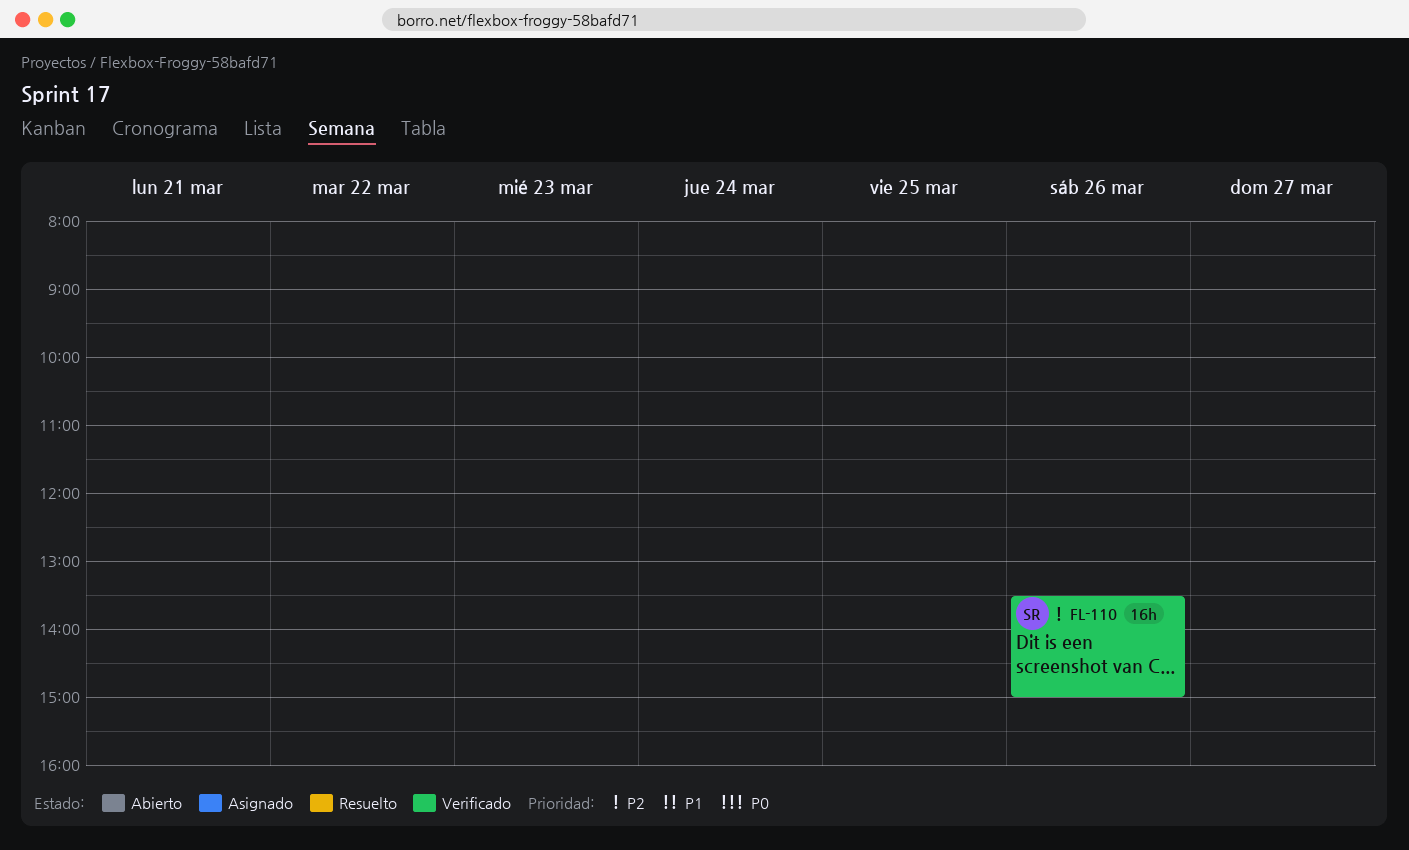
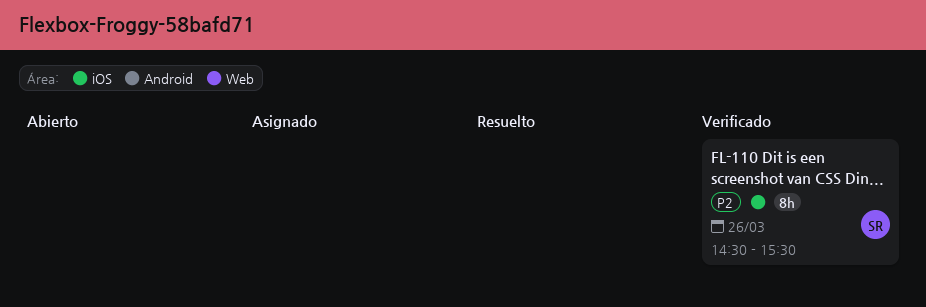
FL-110, estimate: 16h -> 8h
FL-110, begins: 13:30 -> 14:30
FL-110, ends: 15:00 -> 15:30

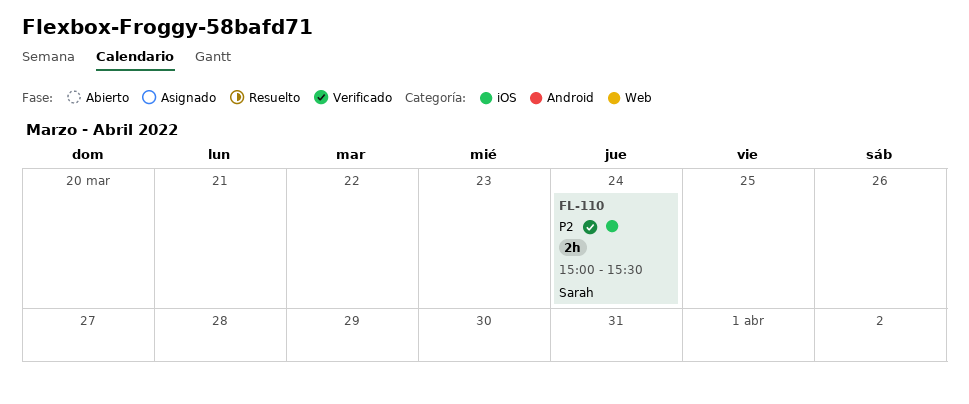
FL-110, estimate: 8h -> 2h
FL-110, day: Mar 26 -> Mar 24
FL-110, begins: 14:30 -> 15:00

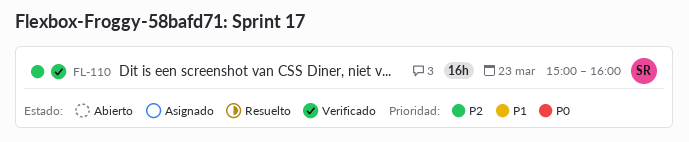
FL-110, estimate: 2h -> 16h
FL-110, day: Mar 24 -> Mar 23
FL-110, ends: 15:30 -> 16:00

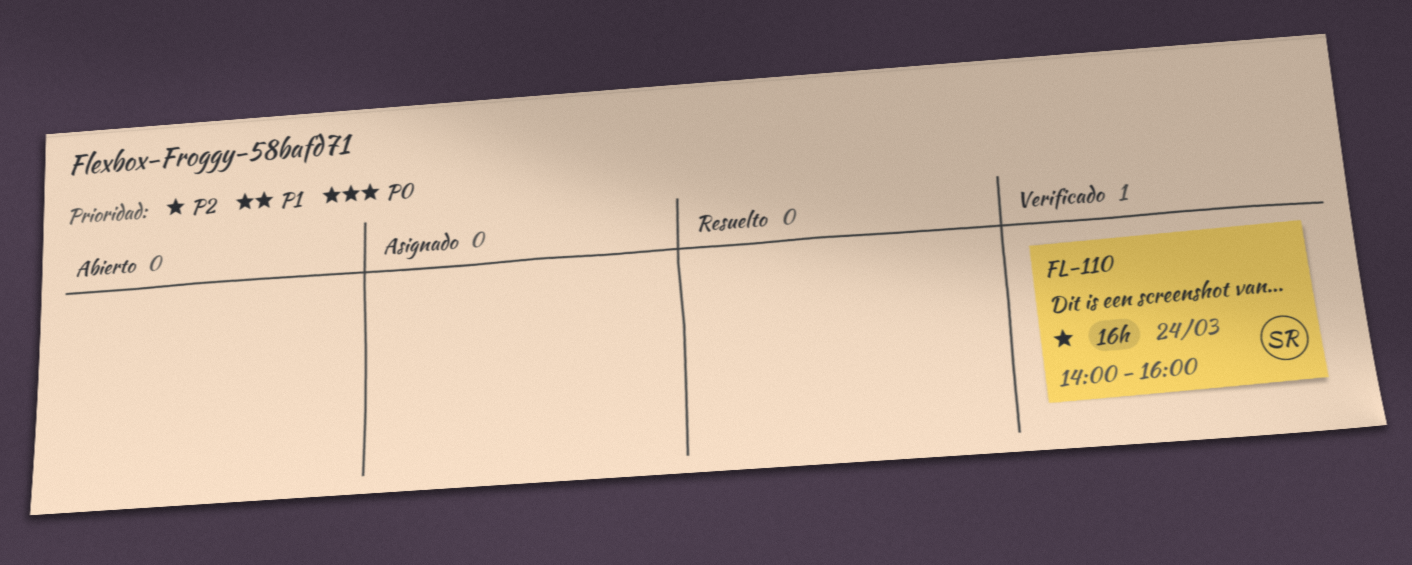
FL-110, day: Mar 23 -> Mar 24
FL-110, begins: 15:00 -> 14:00

